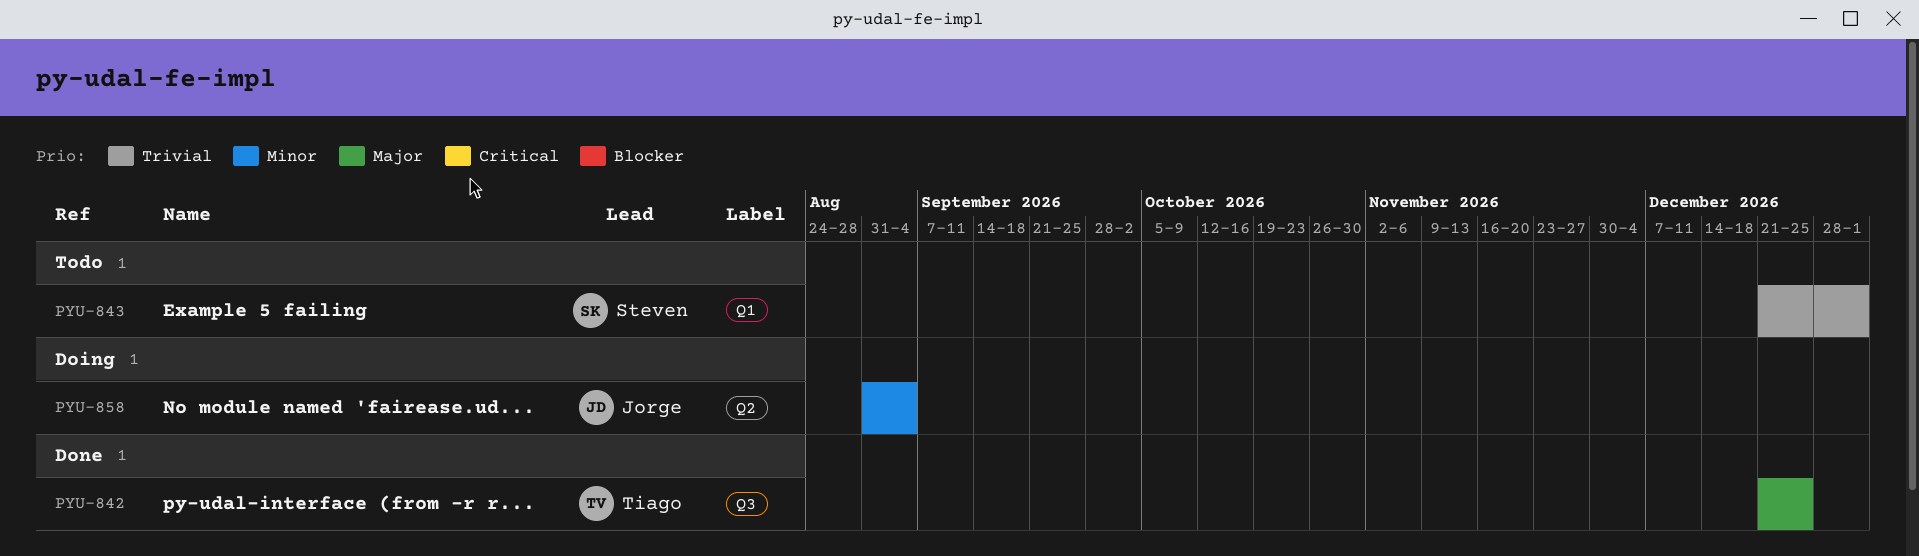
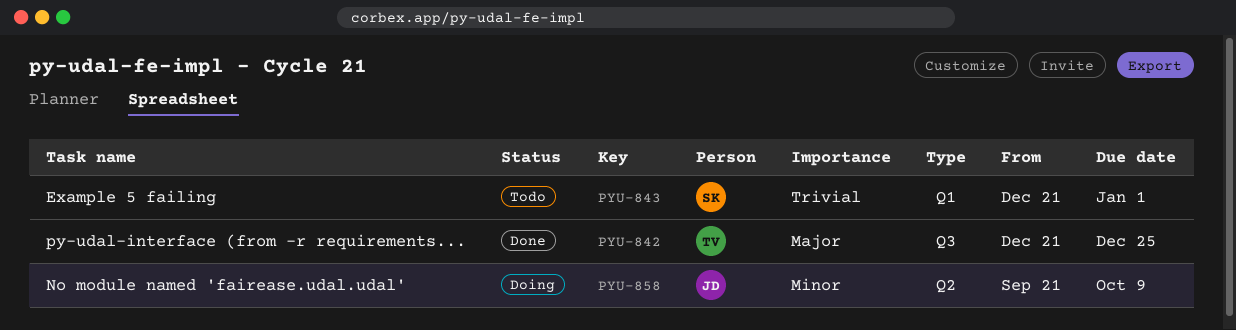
PYU-858, start: Aug 31 -> Sep 21
PYU-858, due: Sep 4 -> Oct 9

